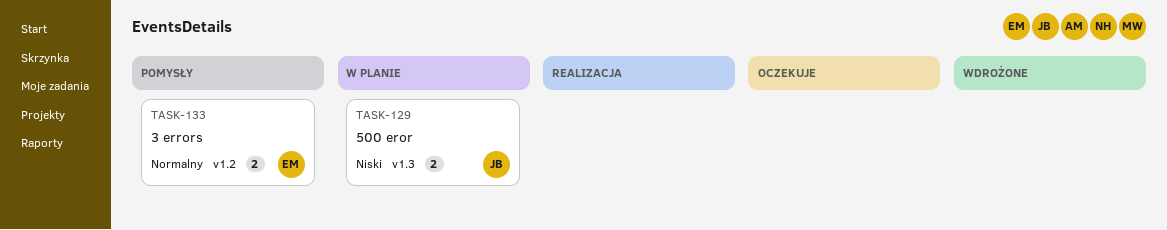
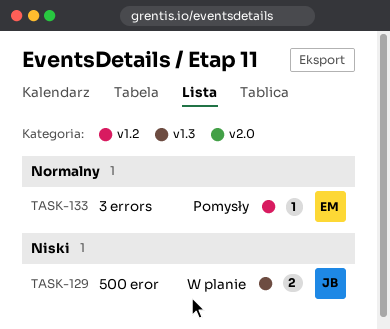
TASK-133, estimate: 2 -> 1

